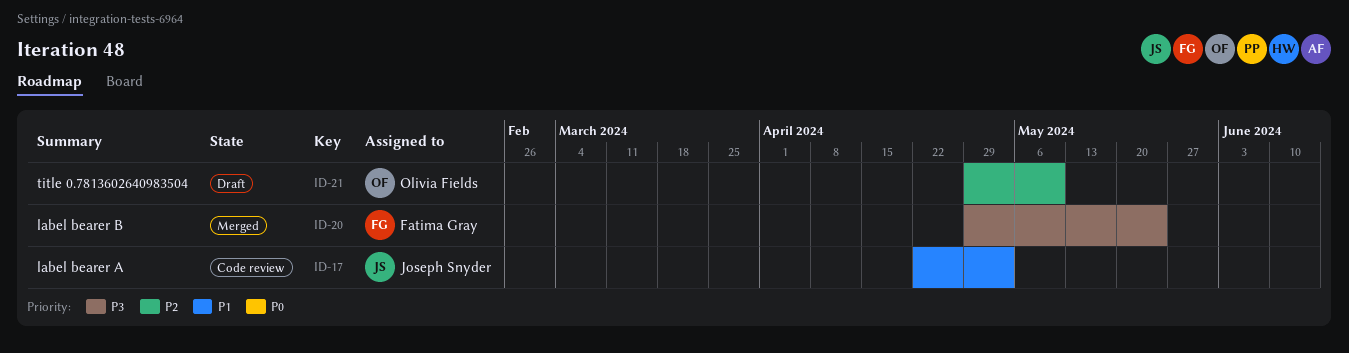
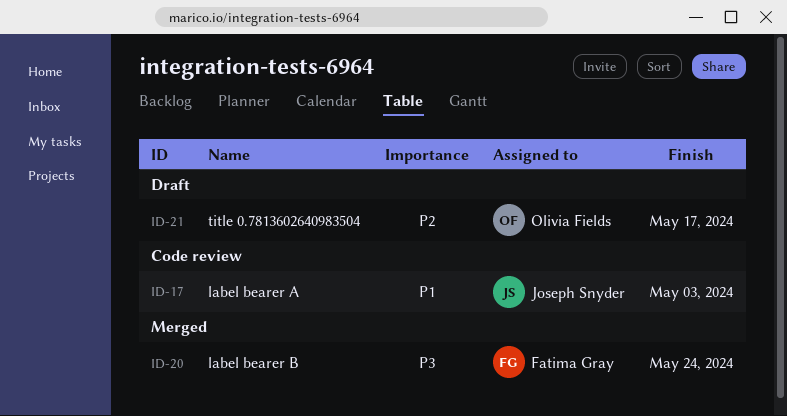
ID-21, due: May 10 -> May 17

